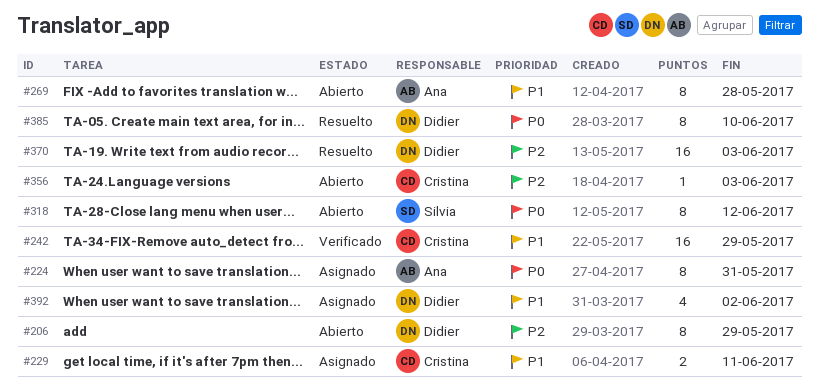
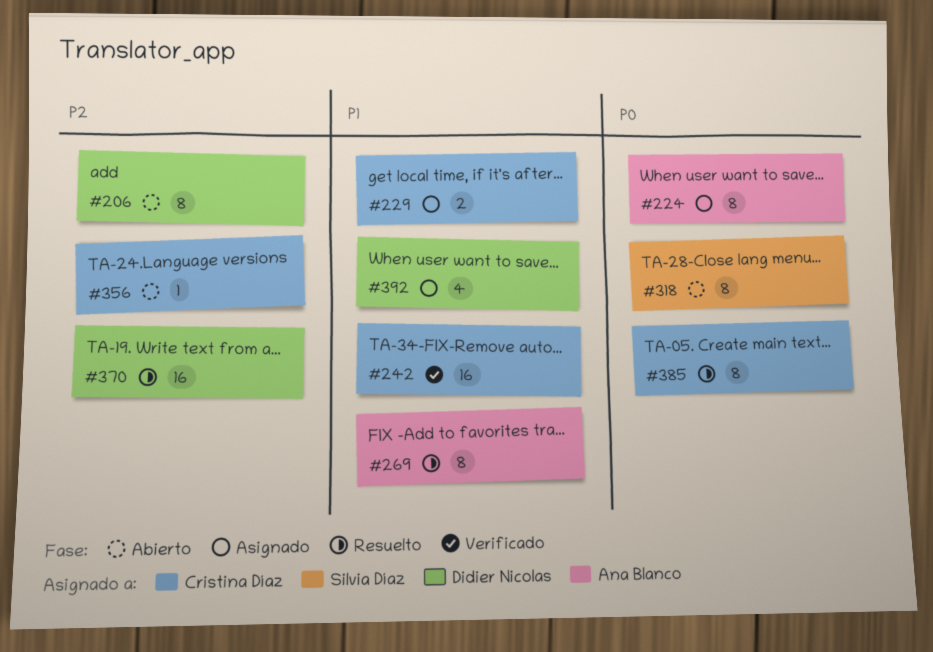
#269, status: Abierto -> Resuelto
#385, owner: Didier Nicolas -> Cristina Díaz

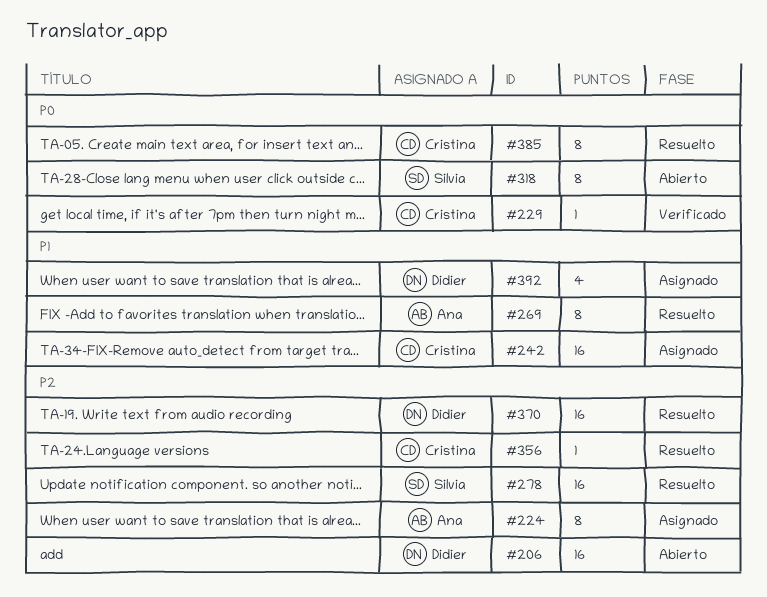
#206, estimate: 8 -> 16
#224, priority: P0 -> P2
#229, status: Asignado -> Verificado
#229, priority: P1 -> P0
#229, estimate: 2 -> 1
#242, status: Verificado -> Asignado
#278: none -> present
#356, status: Abierto -> Resuelto

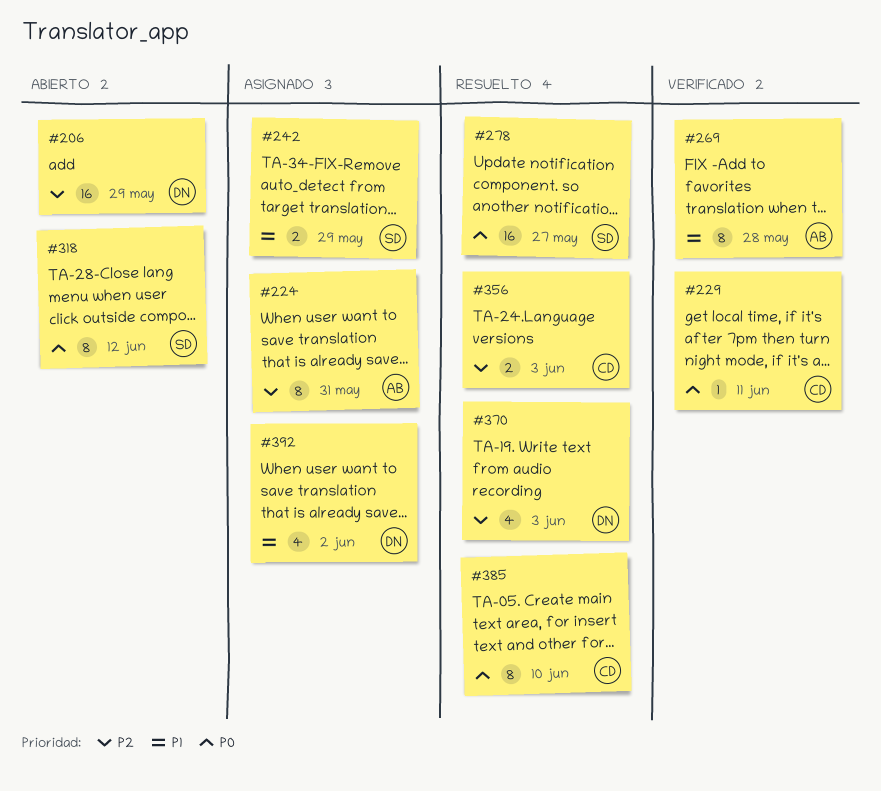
#242, owner: Cristina -> Silvia
#242, estimate: 16 -> 2
#269, status: Resuelto -> Verificado
#278, priority: P2 -> P0
#356, estimate: 1 -> 2
#370, estimate: 16 -> 4

